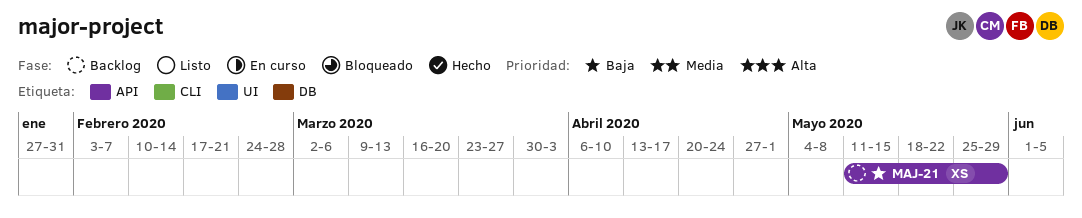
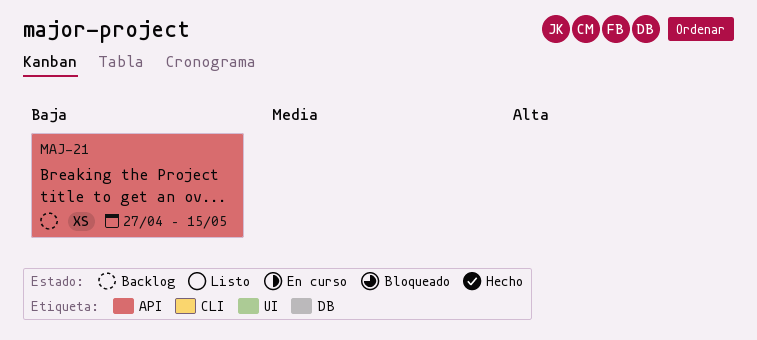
MAJ-21, start: May 11 -> Apr 27
MAJ-21, due: May 29 -> May 15

